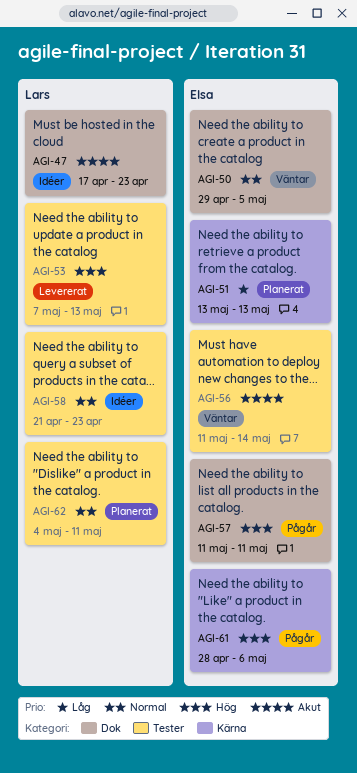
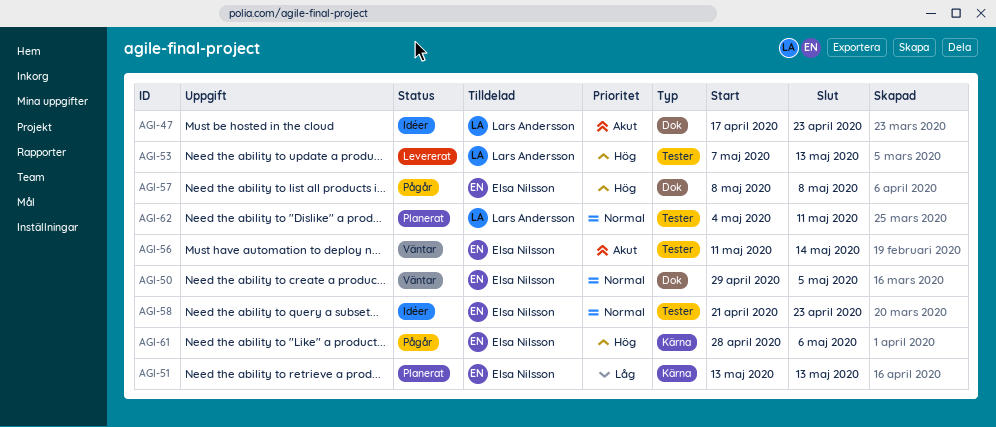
AGI-57, start: May 11 -> May 8
AGI-57, due: May 11 -> May 8
AGI-58, owner: Lars Andersson -> Elsa Nilsson

